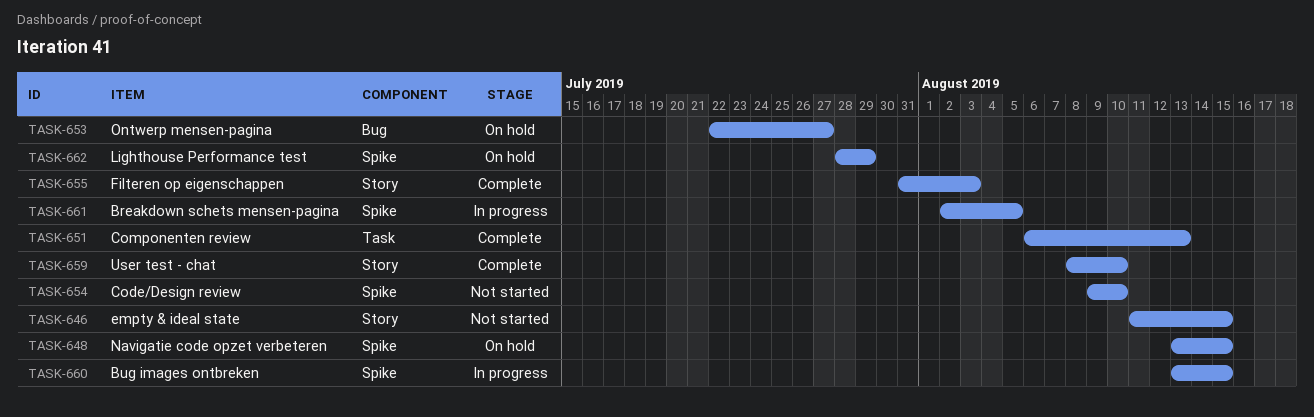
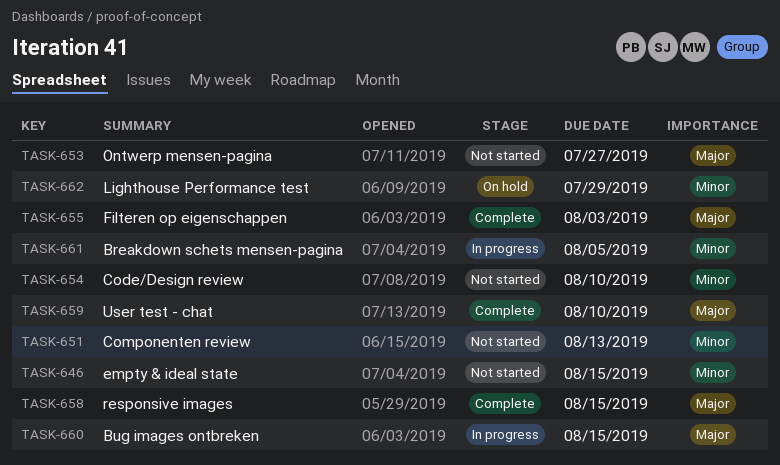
TASK-648: present -> none
TASK-651, status: Complete -> Not started
TASK-653, status: On hold -> Not started
TASK-658: none -> present

